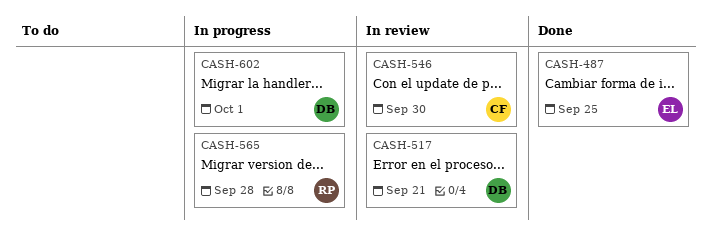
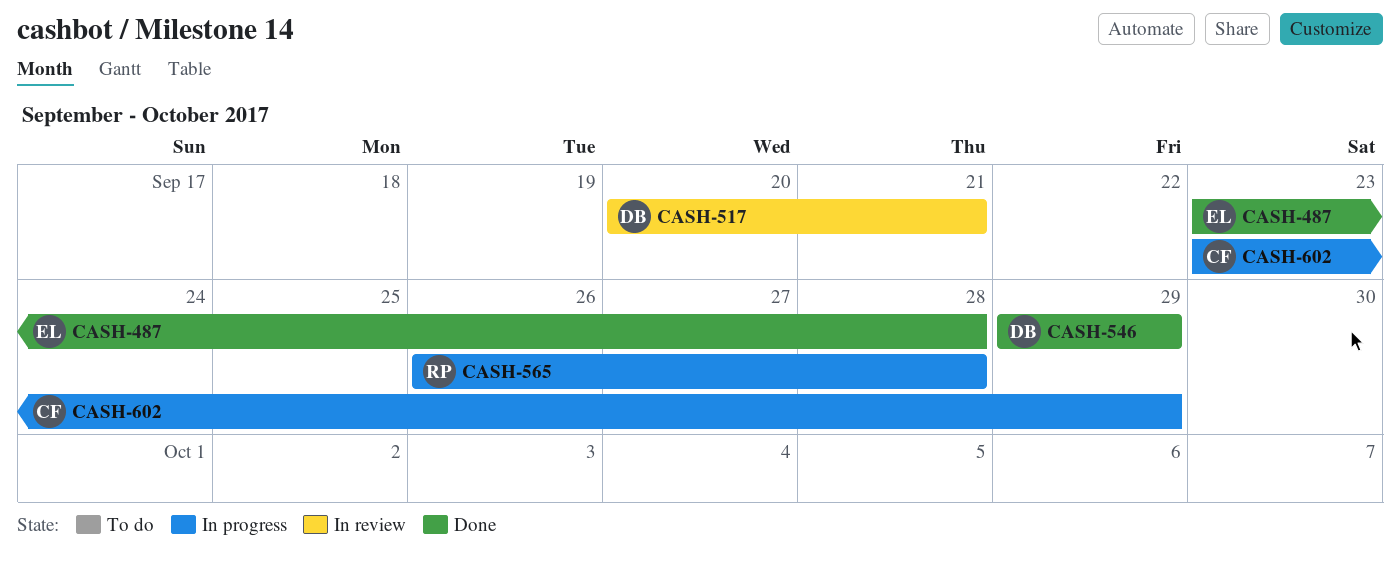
CASH-487, due: Sep 25 -> Sep 28
CASH-546, status: In review -> Done
CASH-546, owner: CF -> DB
CASH-546, due: Sep 30 -> Sep 29
CASH-602, owner: DB -> CF
CASH-602, due: Oct 1 -> Sep 29

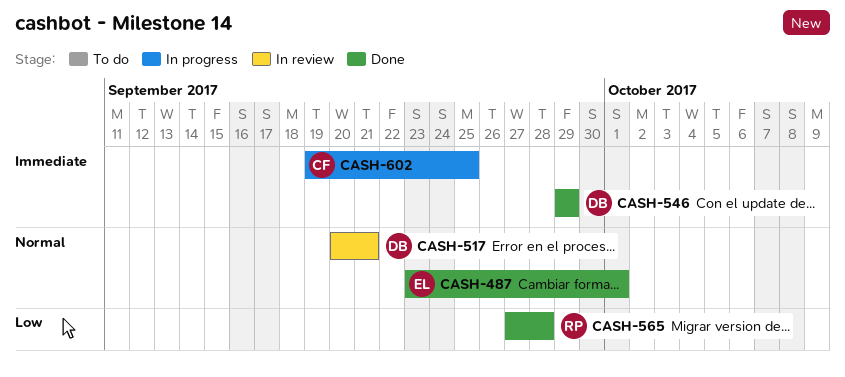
CASH-487, due: Sep 28 -> Oct 1
CASH-565, status: In progress -> Done
CASH-565, start: Sep 26 -> Sep 27
CASH-602, start: Sep 23 -> Sep 19
CASH-602, due: Sep 29 -> Sep 25

